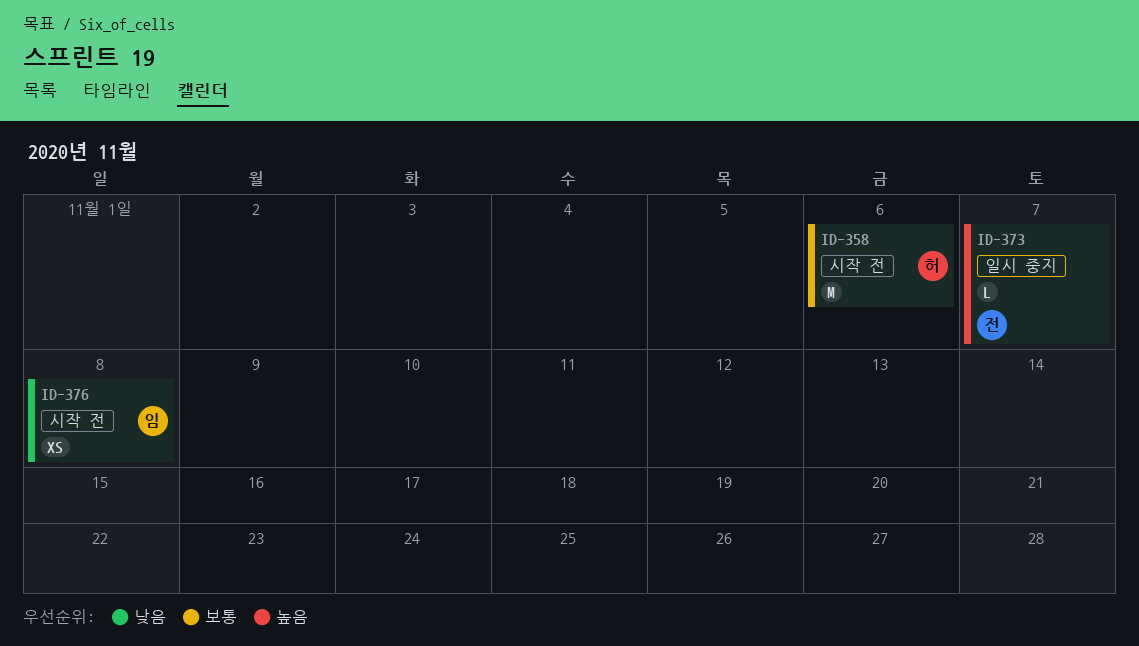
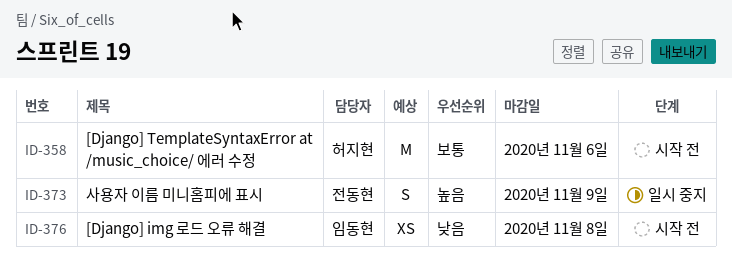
ID-373, estimate: L -> S
ID-373, due: Nov 7 -> Nov 9

